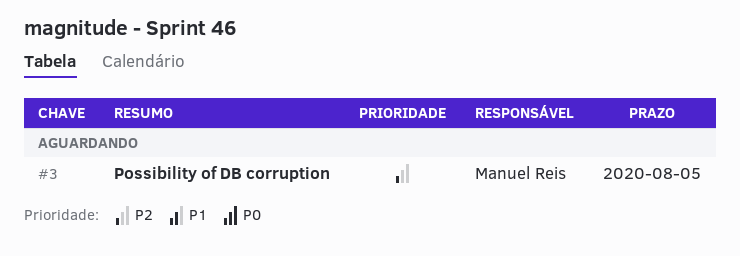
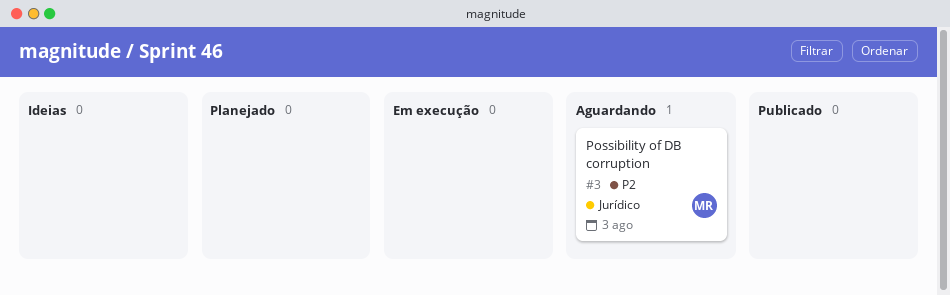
#3, due: Aug 5 -> Aug 3

